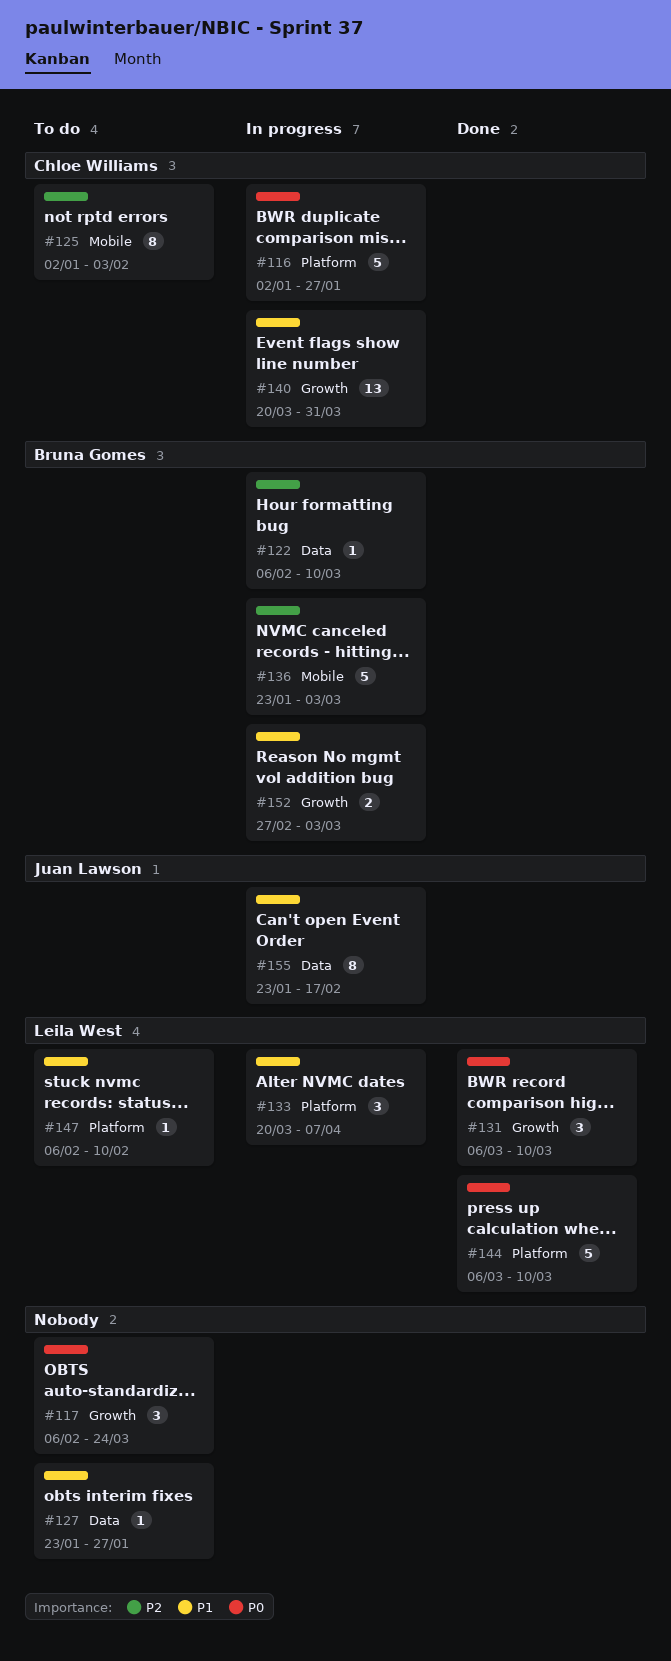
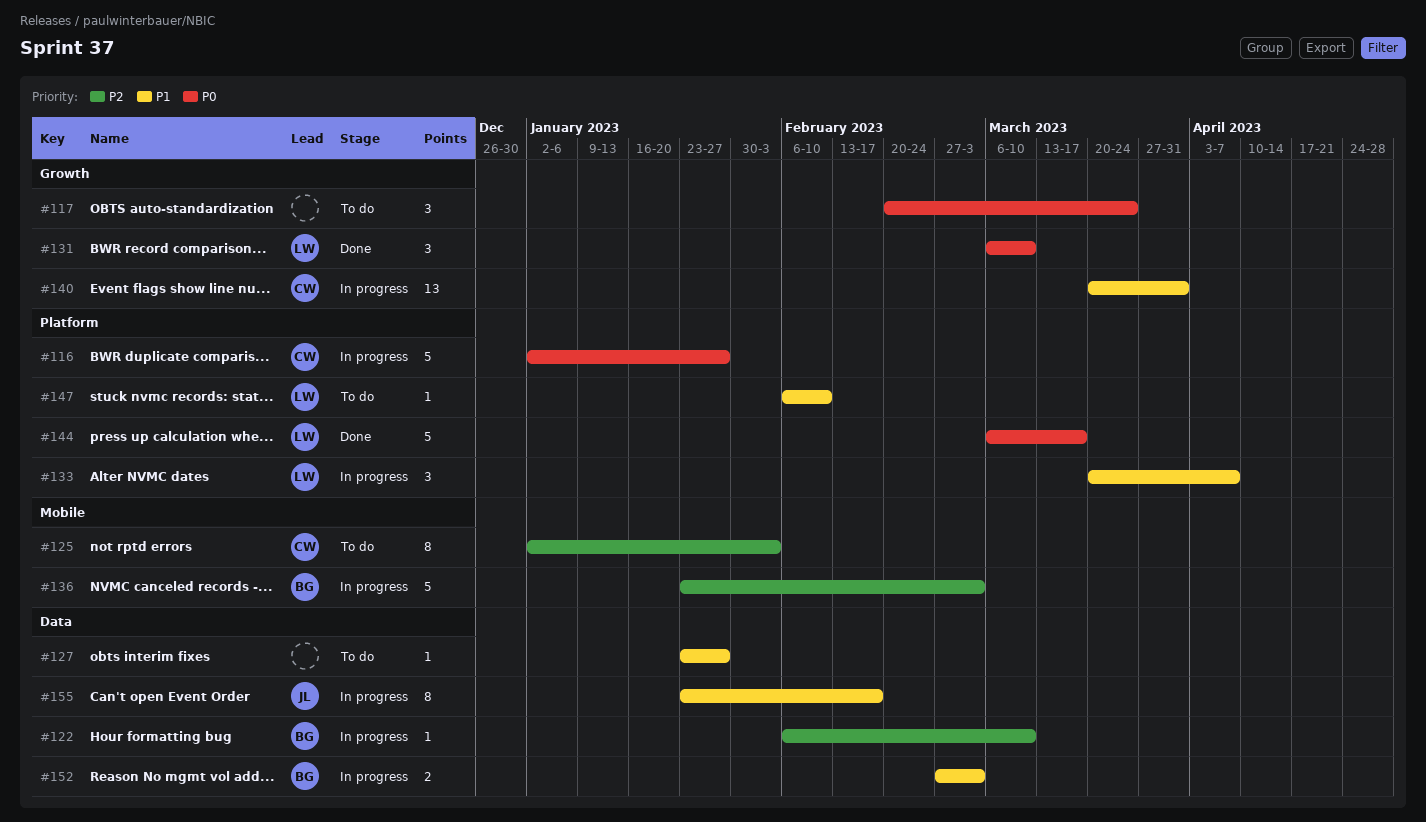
#117, start: Feb 6 -> Feb 20
#144, due: Mar 10 -> Mar 17
#152, label: Growth -> Data

